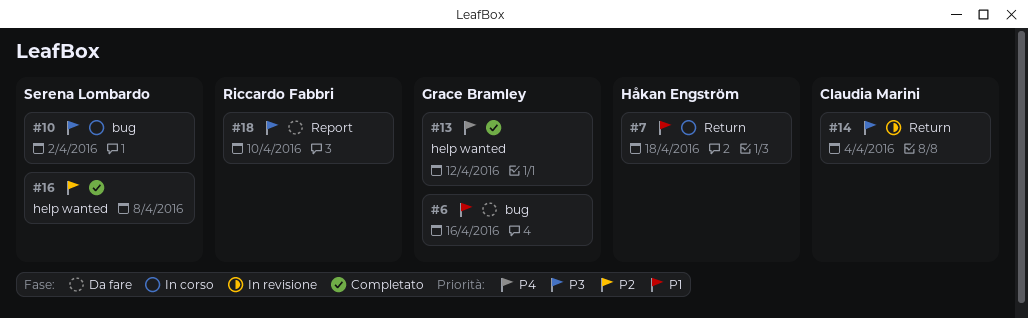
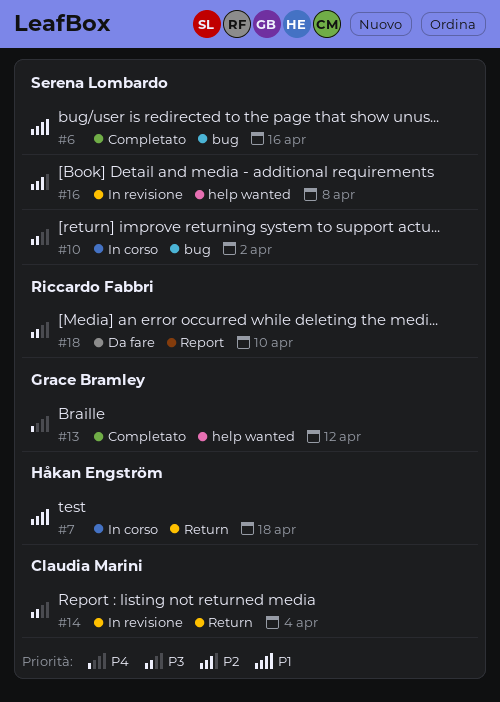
#6, status: Da fare -> Completato
#6, owner: Grace Bramley -> Serena Lombardo
#16, status: Completato -> In revisione

